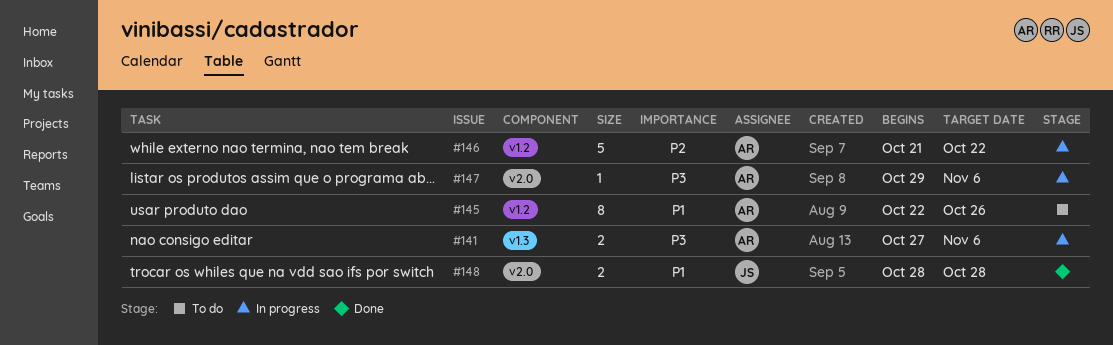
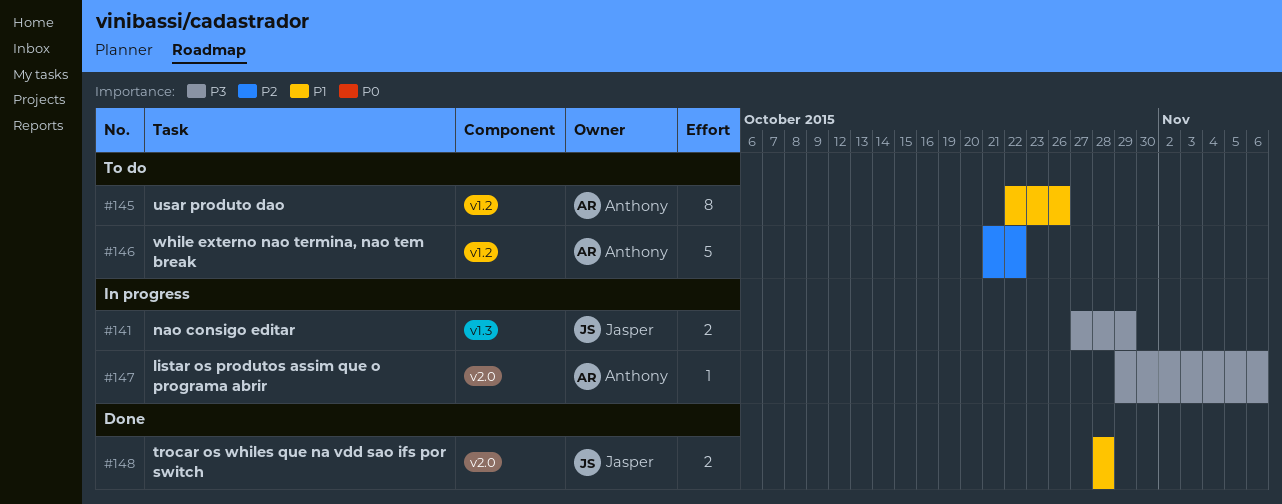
#141, owner: Anthony -> Jasper
#141, due: Nov 6 -> Oct 29
#146, status: In progress -> To do

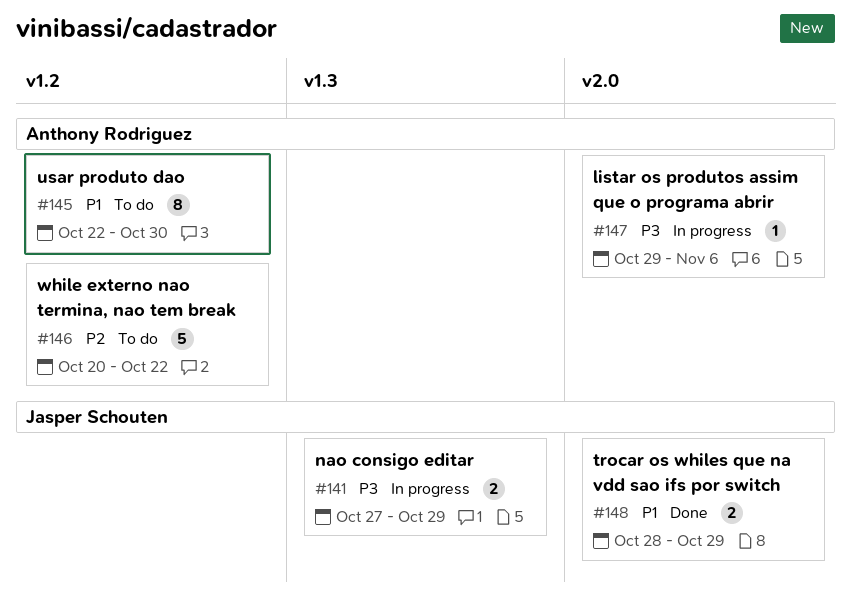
#145, due: Oct 26 -> Oct 30
#146, start: Oct 21 -> Oct 20
#148, due: Oct 28 -> Oct 29

